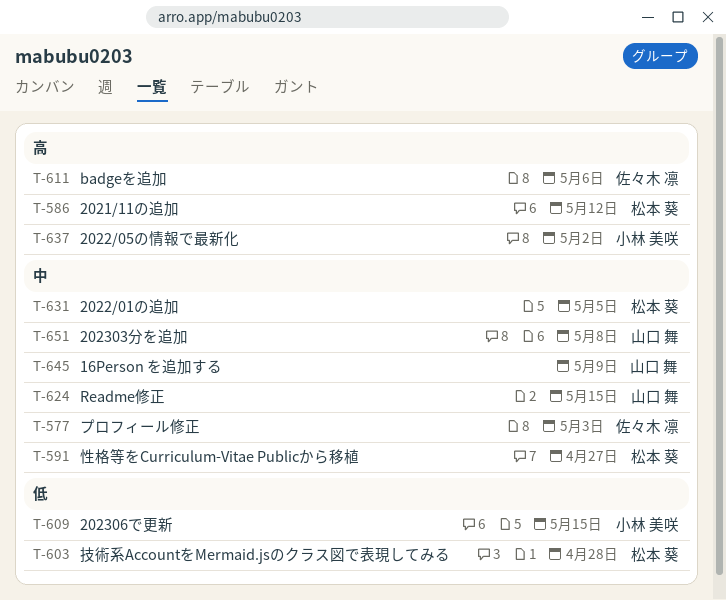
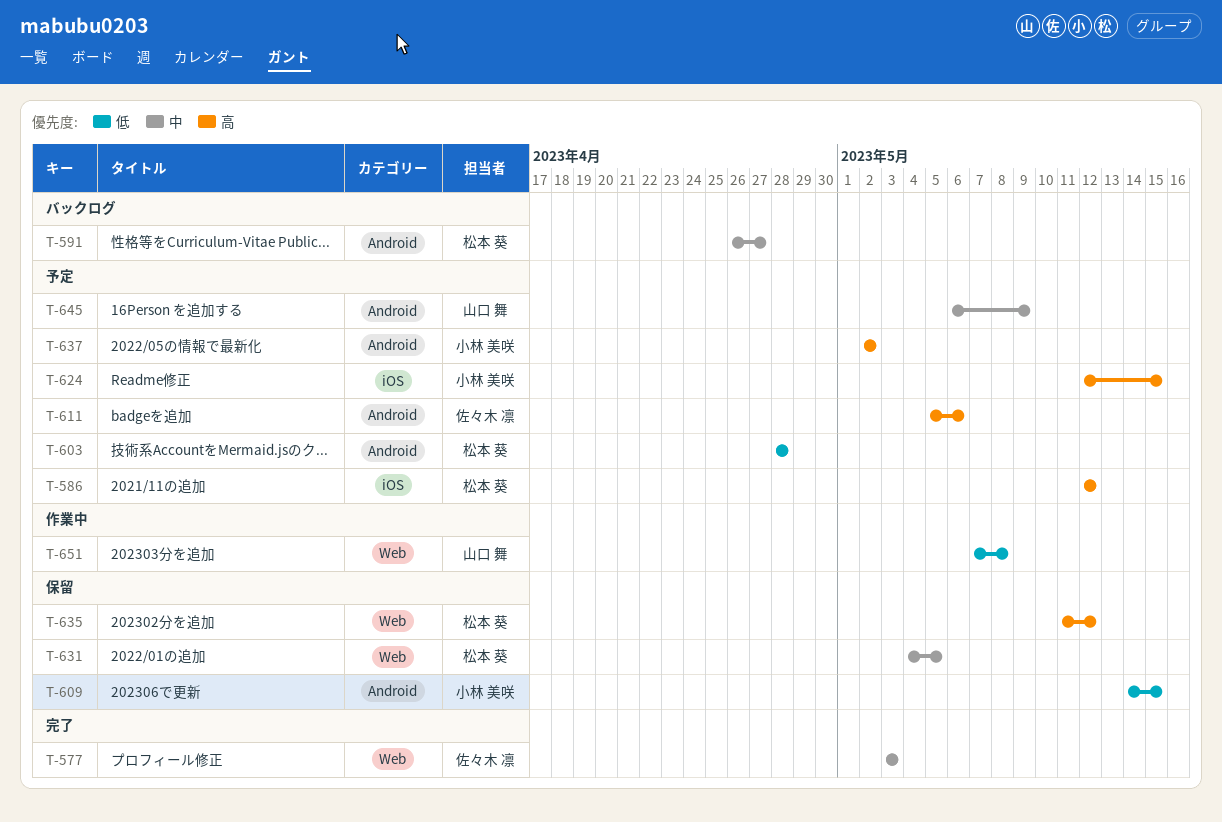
T-624, owner: 山口 舞 -> 小林 美咲
T-624, priority: 中 -> 高
T-635: none -> present
T-651, priority: 中 -> 低

